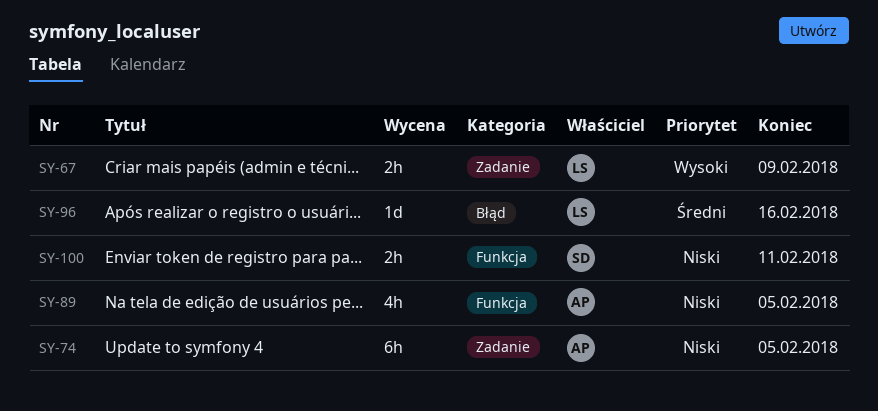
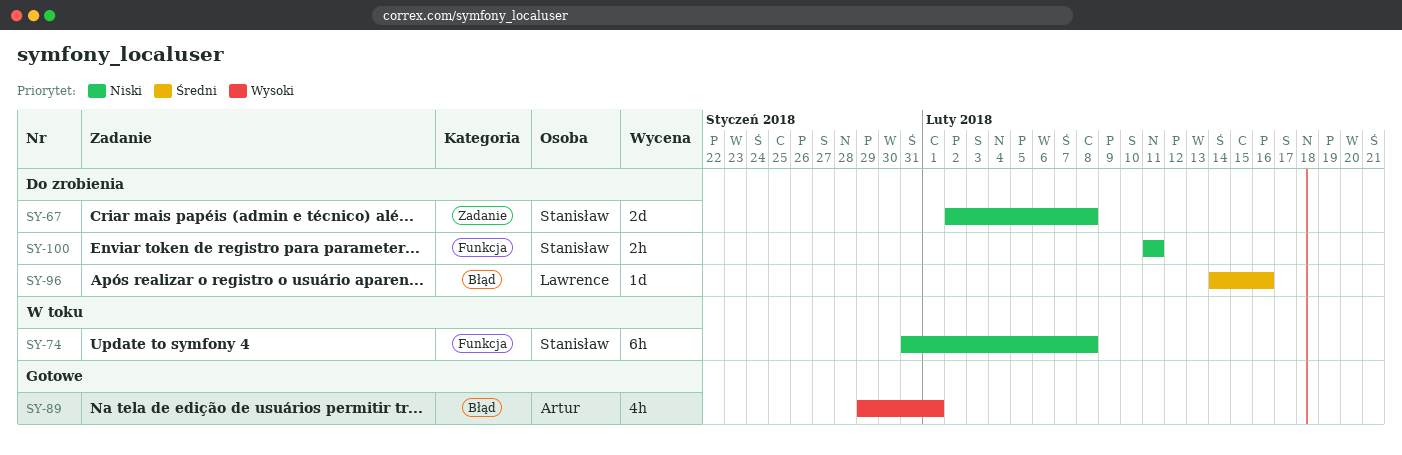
SY-67, owner: Lawrence -> Stanisław
SY-67, priority: Wysoki -> Niski
SY-67, estimate: 2h -> 2d
SY-67, due: Feb 9 -> Feb 8
SY-74, owner: Artur -> Stanisław
SY-74, label: Zadanie -> Funkcja
SY-74, due: Feb 5 -> Feb 8
SY-89, priority: Niski -> Wysoki
SY-89, label: Funkcja -> Błąd
SY-89, due: Feb 5 -> Feb 1

